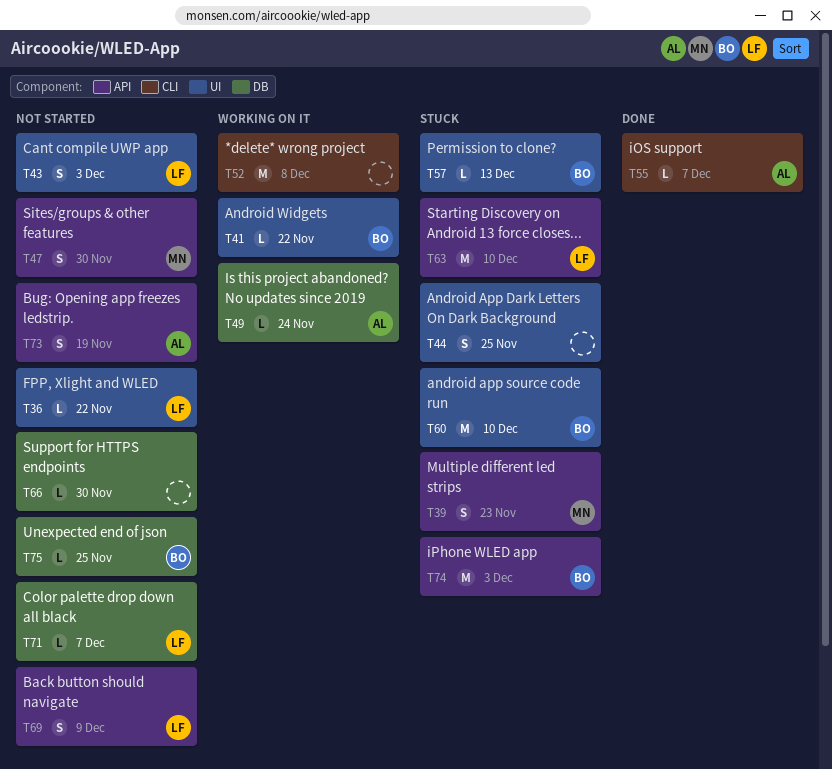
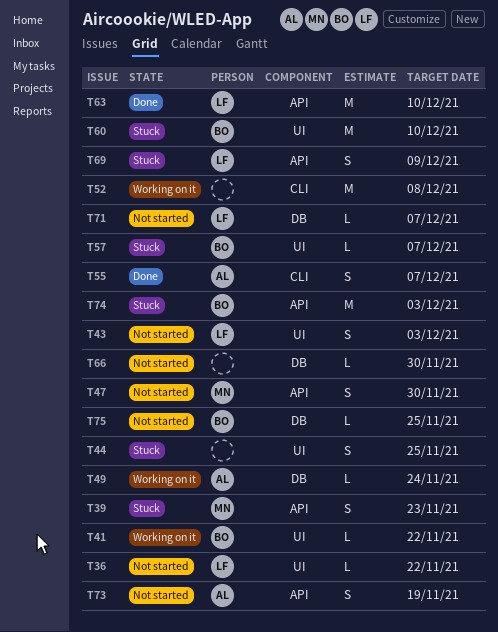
T55, estimate: L -> S
T57, due: Dec 13 -> Dec 7
T63, status: Stuck -> Done
T69, status: Not started -> Stuck

